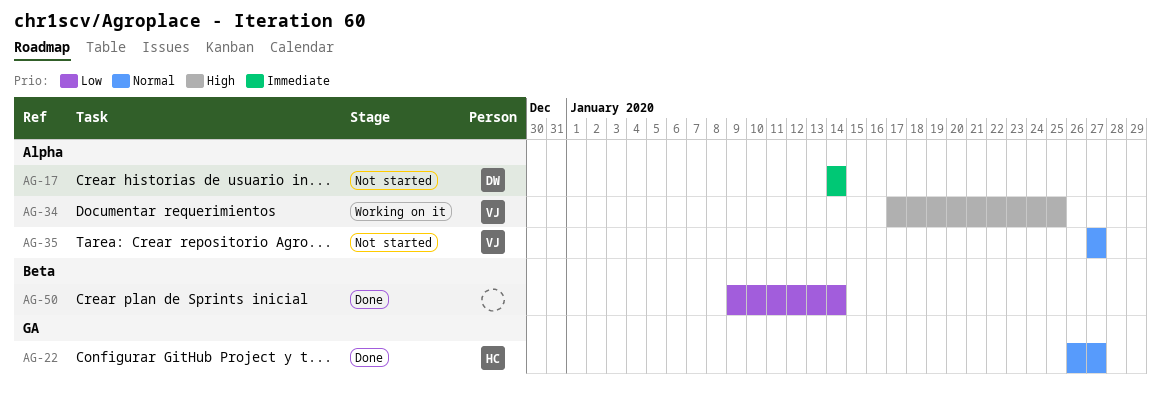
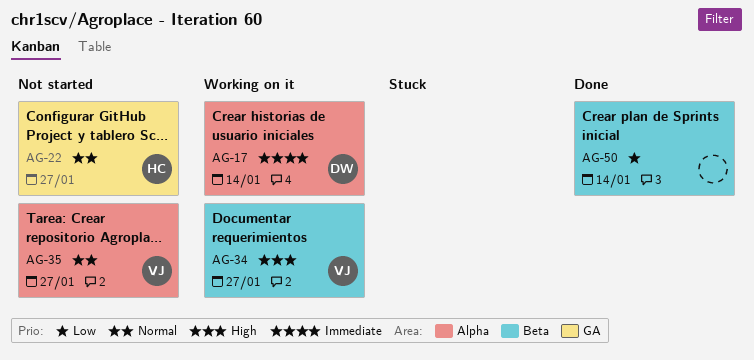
AG-17, status: Not started -> Working on it
AG-22, status: Done -> Not started
AG-34, label: Alpha -> Beta
AG-34, due: Jan 25 -> Jan 27

